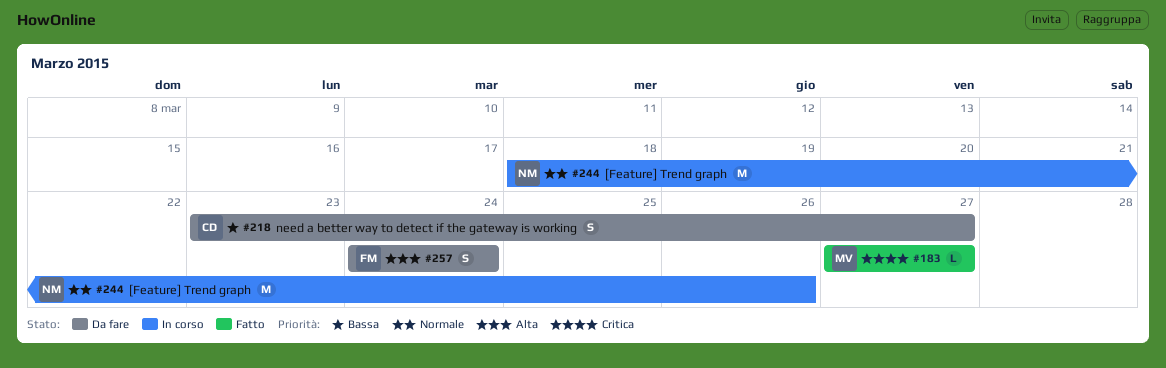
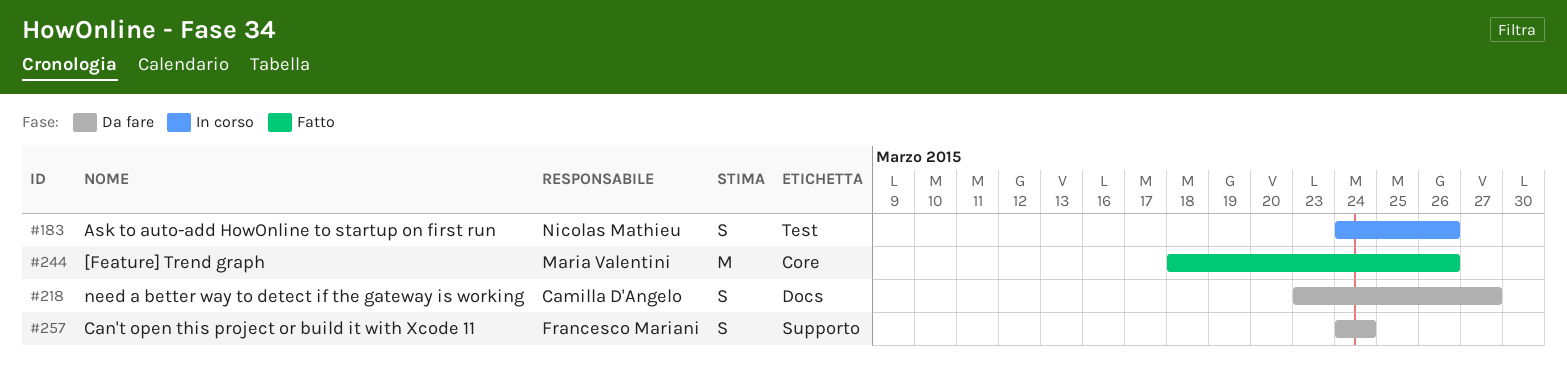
#183, status: Fatto -> In corso
#183, owner: Maria Valentini -> Nicolas Mathieu
#183, estimate: L -> S
#183, start: Mar 27 -> Mar 24
#183, due: Mar 27 -> Mar 26
#244, status: In corso -> Fatto
#244, owner: Nicolas Mathieu -> Maria Valentini

